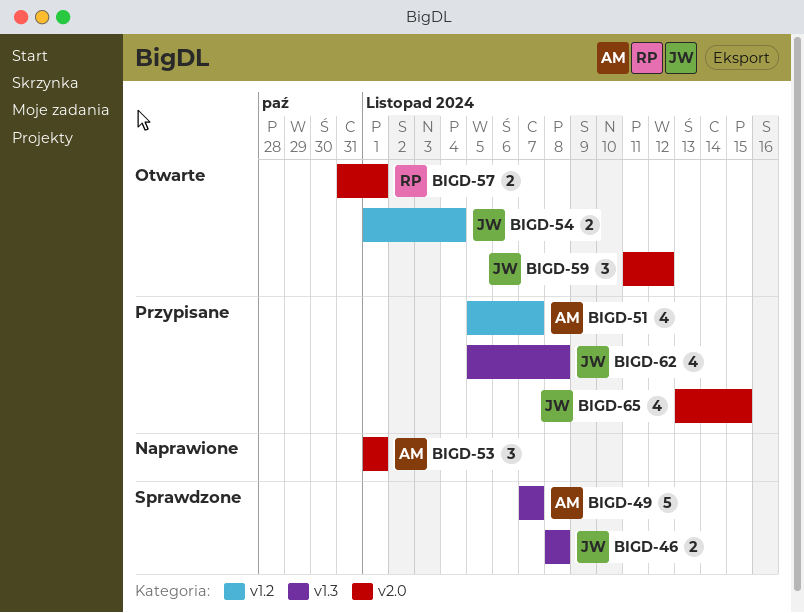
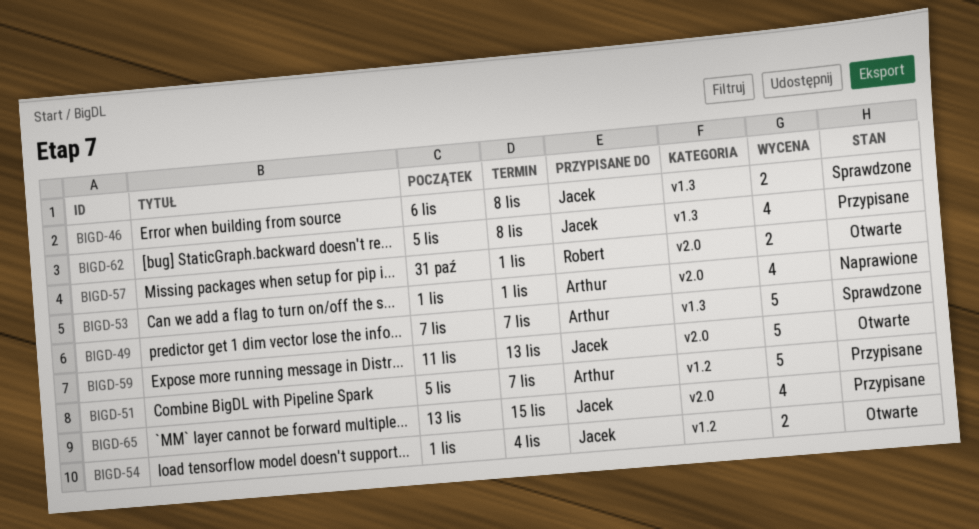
BIGD-46, start: Nov 8 -> Nov 6
BIGD-51, estimate: 4 -> 5
BIGD-53, estimate: 3 -> 4
BIGD-59, estimate: 3 -> 5
BIGD-59, due: Nov 12 -> Nov 13

